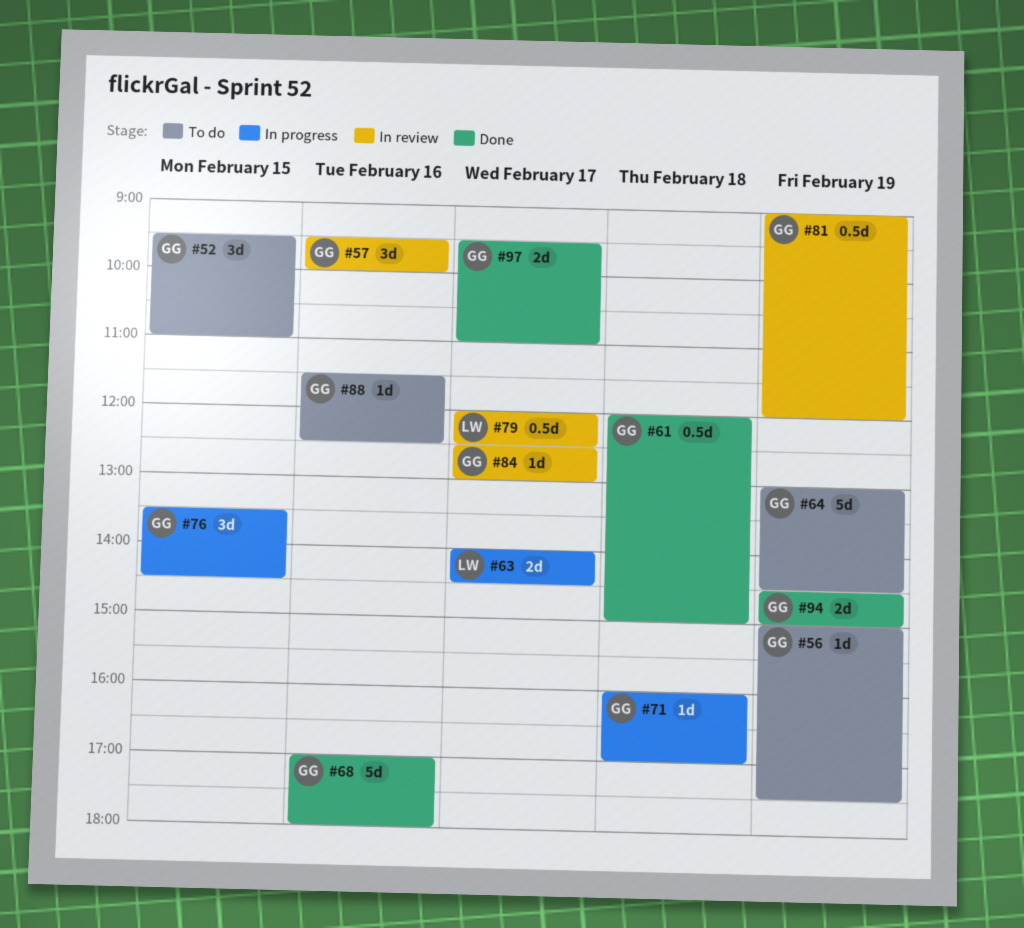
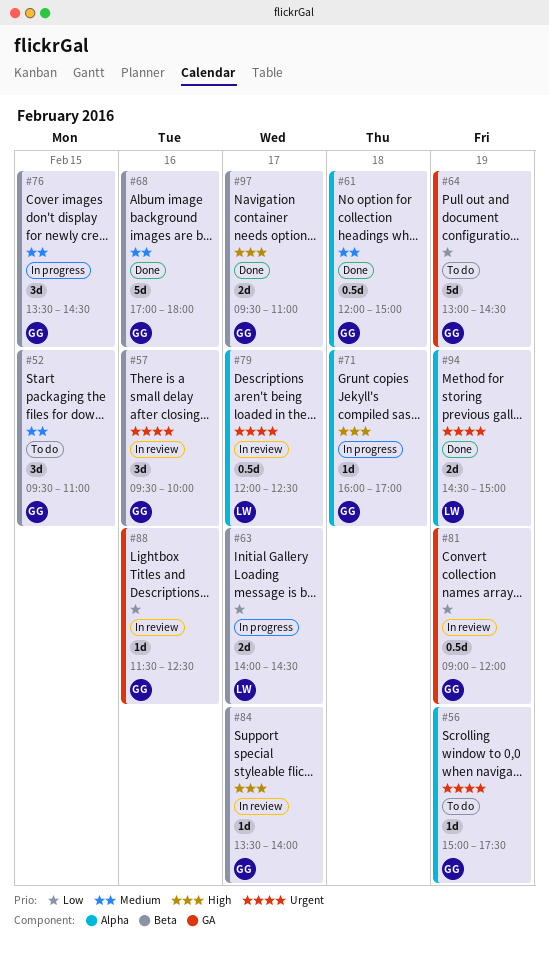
#84, begins: 12:30 -> 13:30
#84, ends: 13:00 -> 14:00
#88, status: To do -> In review
#94, owner: GG -> LW

